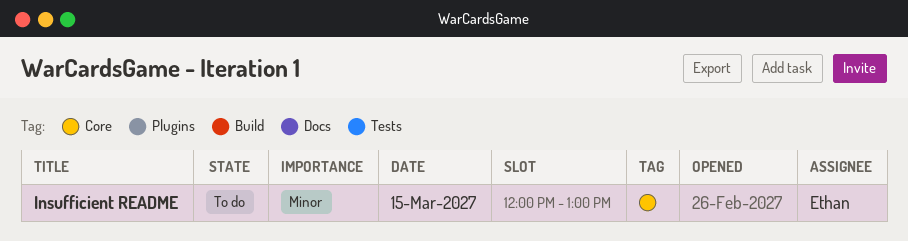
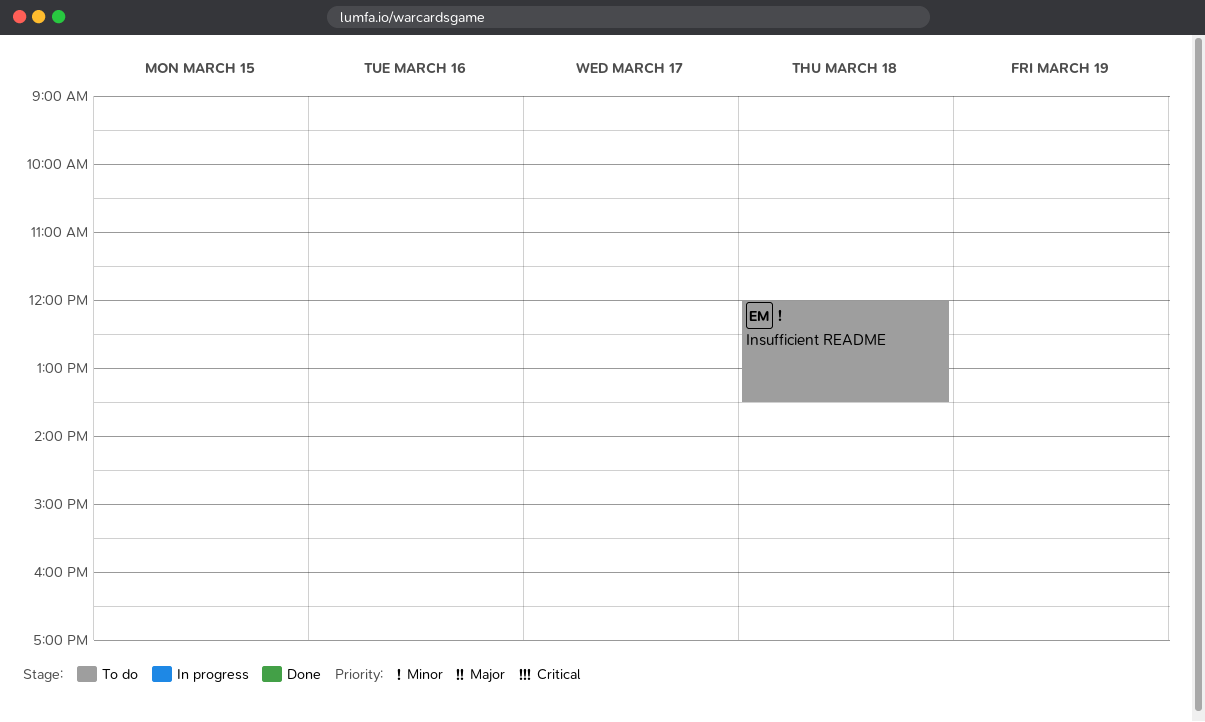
Insufficient README, day: Mar 15 -> Mar 18
Insufficient README, ends: 13:00 -> 13:30

